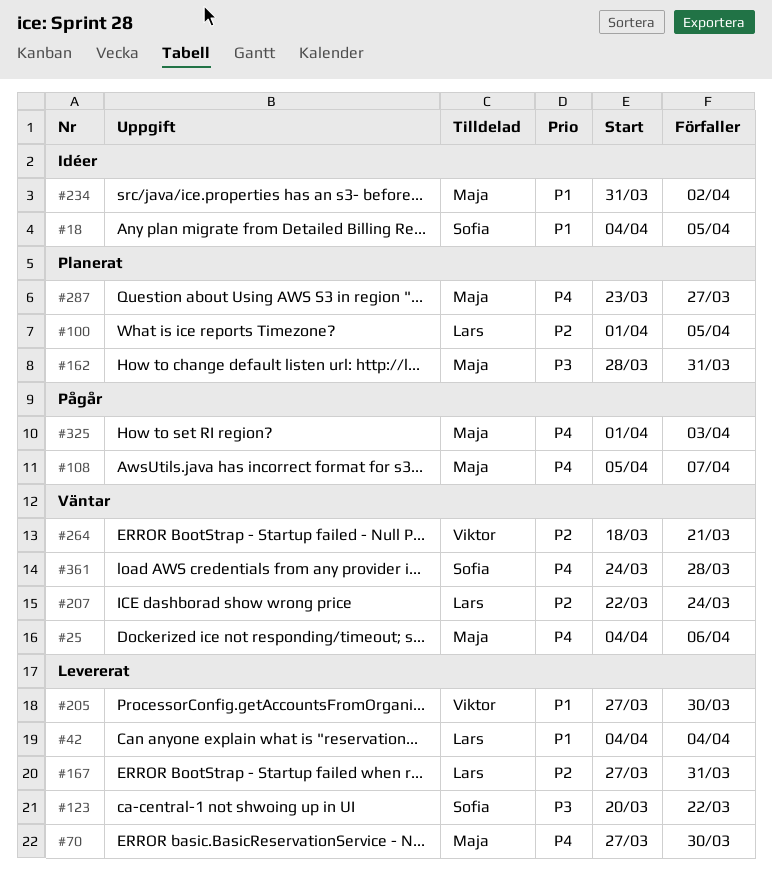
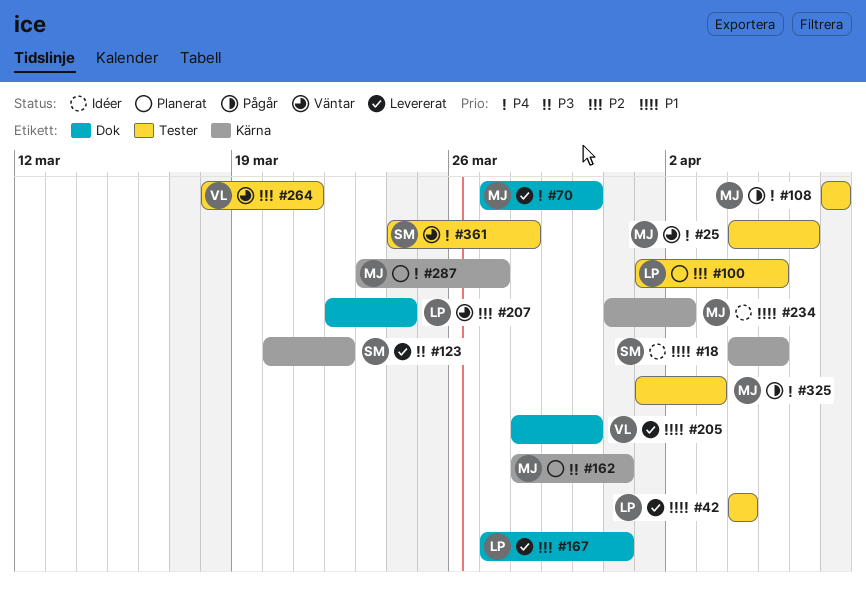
#108, start: Apr 5 -> Apr 7
#205, start: Mar 27 -> Mar 28

